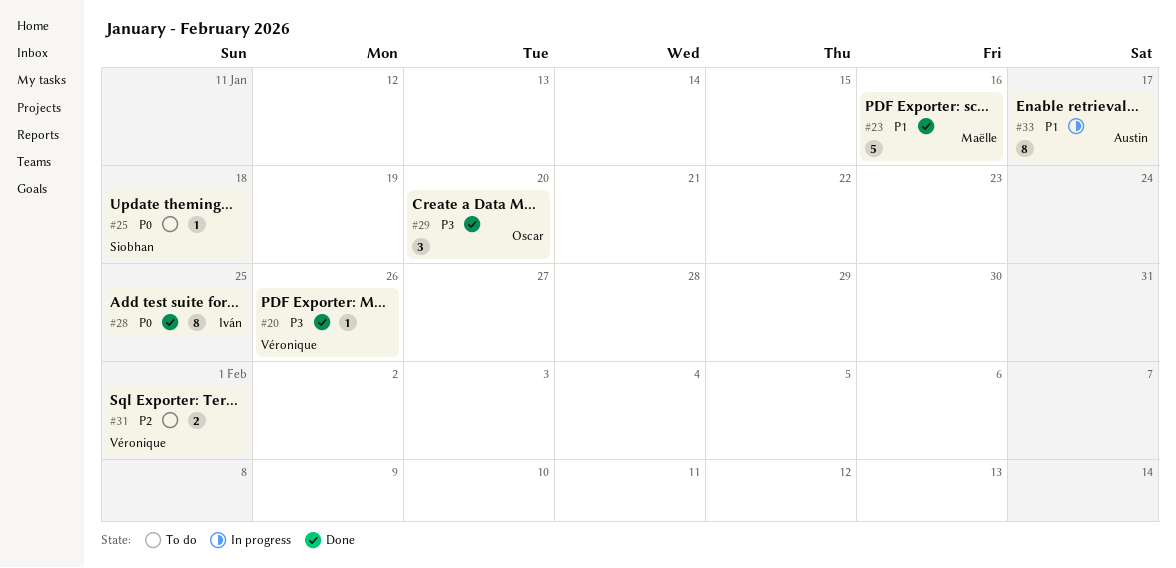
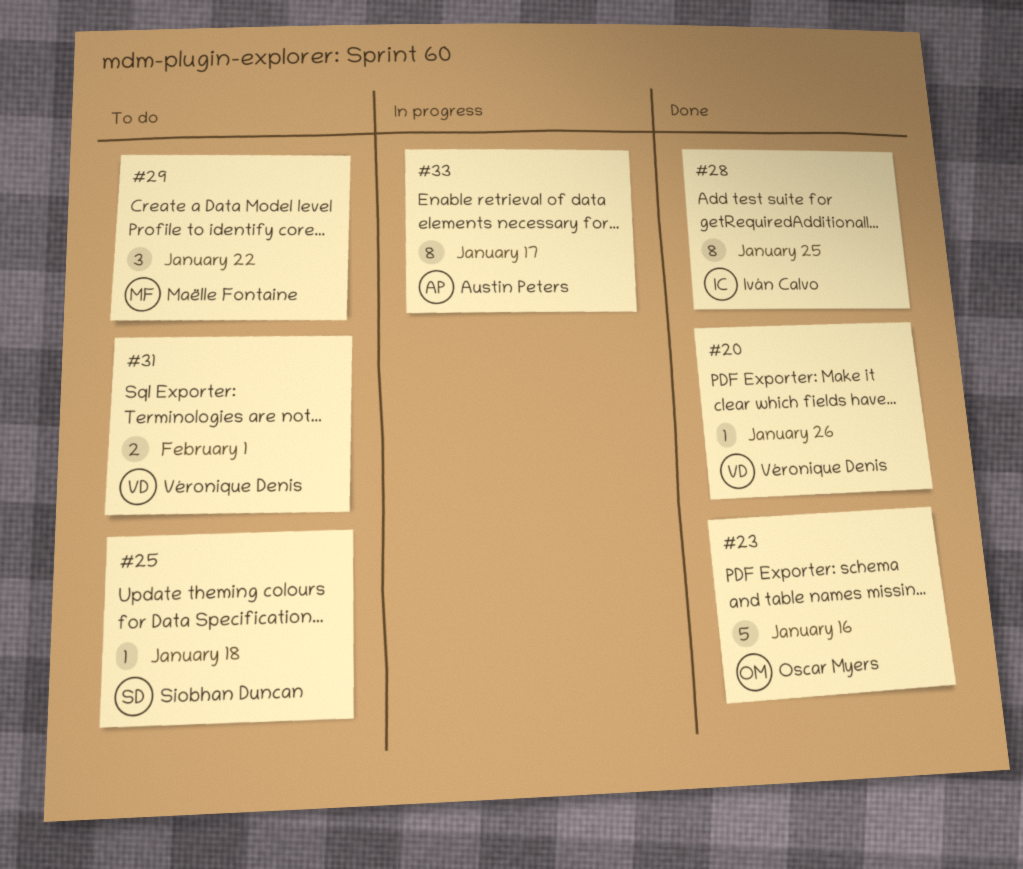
#23, owner: Maëlle Fontaine -> Oscar Myers
#29, status: Done -> To do
#29, owner: Oscar Myers -> Maëlle Fontaine
#29, due: Jan 20 -> Jan 22

